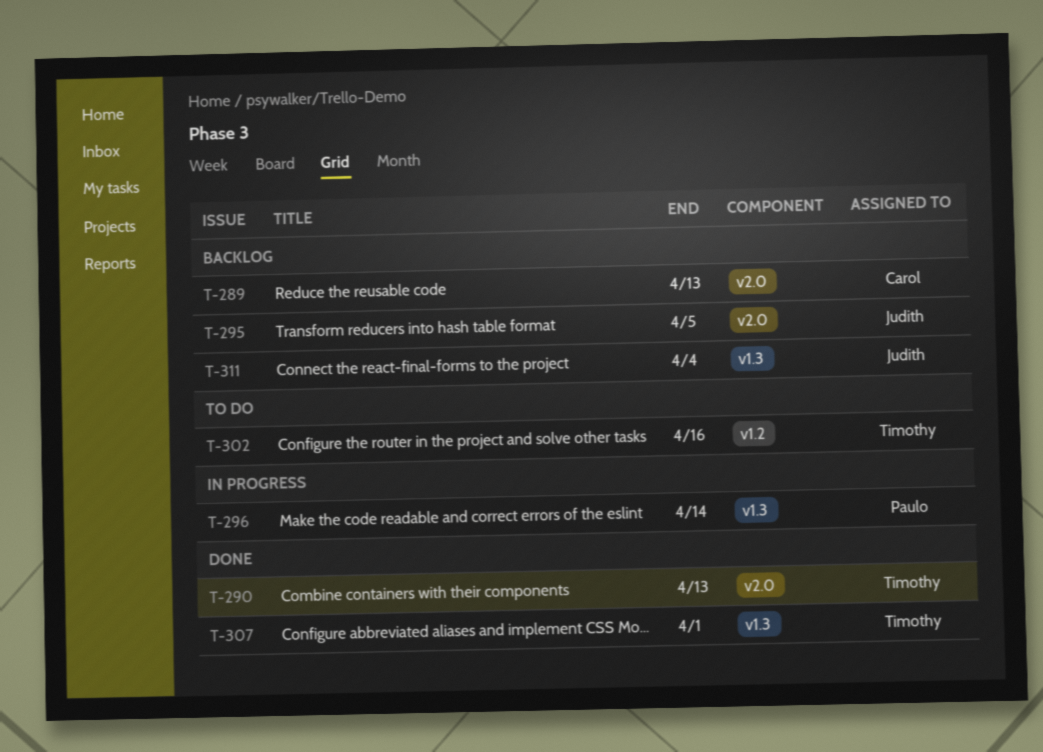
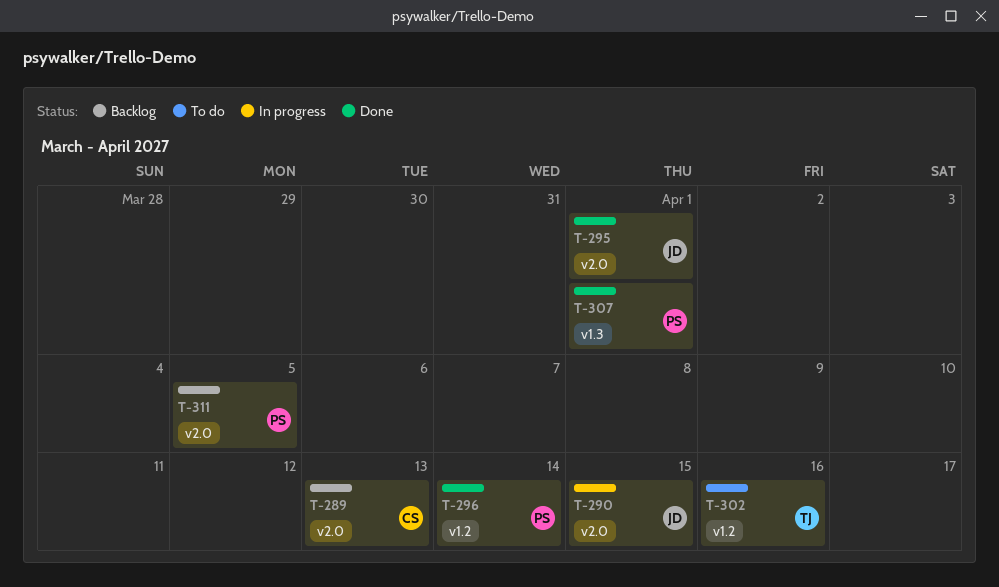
T-290, status: Done -> In progress
T-290, owner: Timothy -> Judith
T-290, due: Apr 13 -> Apr 15
T-295, status: Backlog -> Done
T-295, due: Apr 5 -> Apr 1
T-296, status: In progress -> Done
T-296, label: v1.3 -> v1.2
T-307, owner: Timothy -> Paulo
T-311, owner: Judith -> Paulo
T-311, label: v1.3 -> v2.0
T-311, due: Apr 4 -> Apr 5

